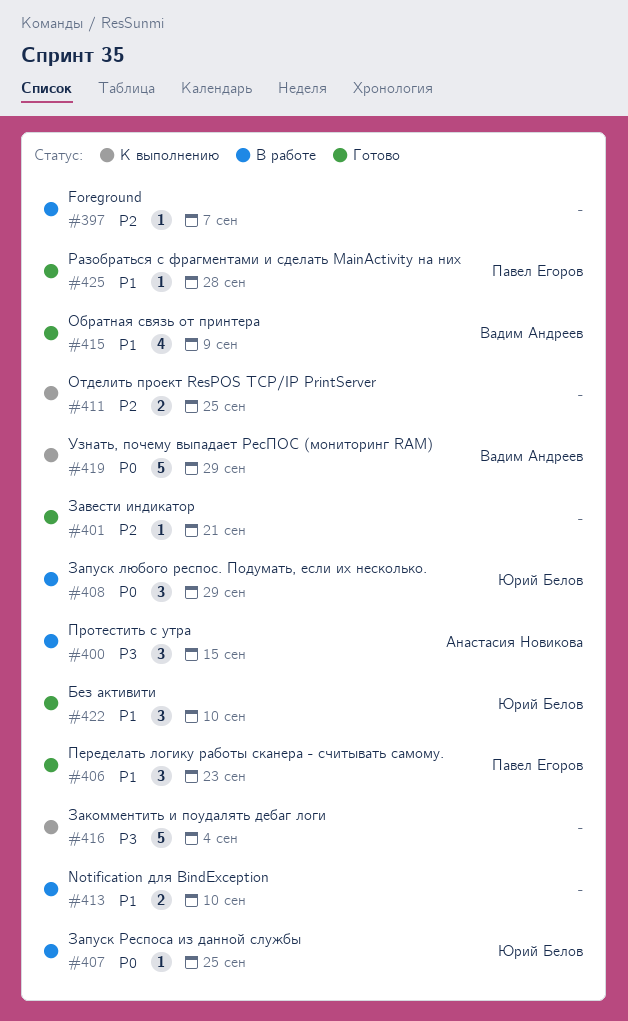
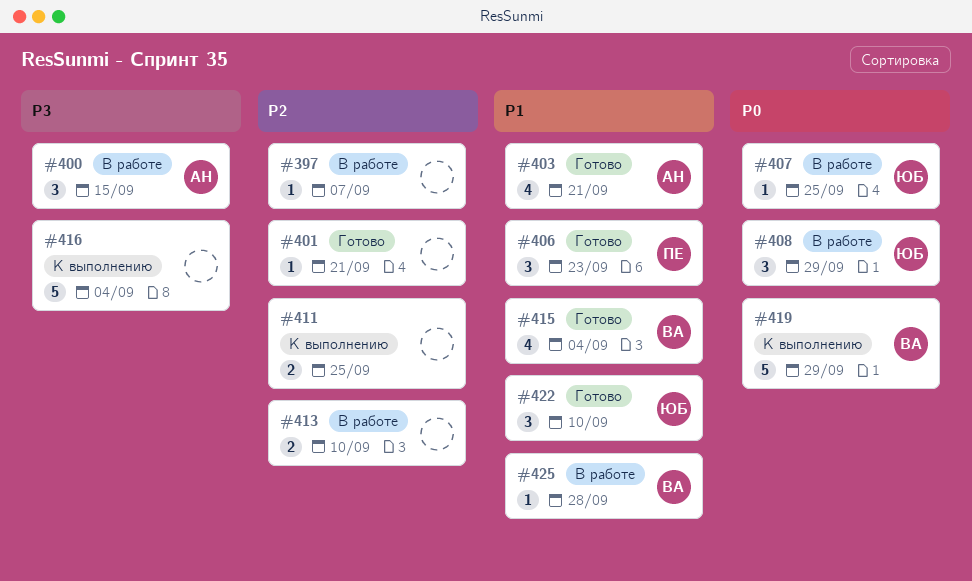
#403: none -> present
#413, priority: P1 -> P2
#415, due: Sep 9 -> Sep 4
#425, status: Готово -> В работе
#425, owner: Павел Егоров -> Вадим Андреев

